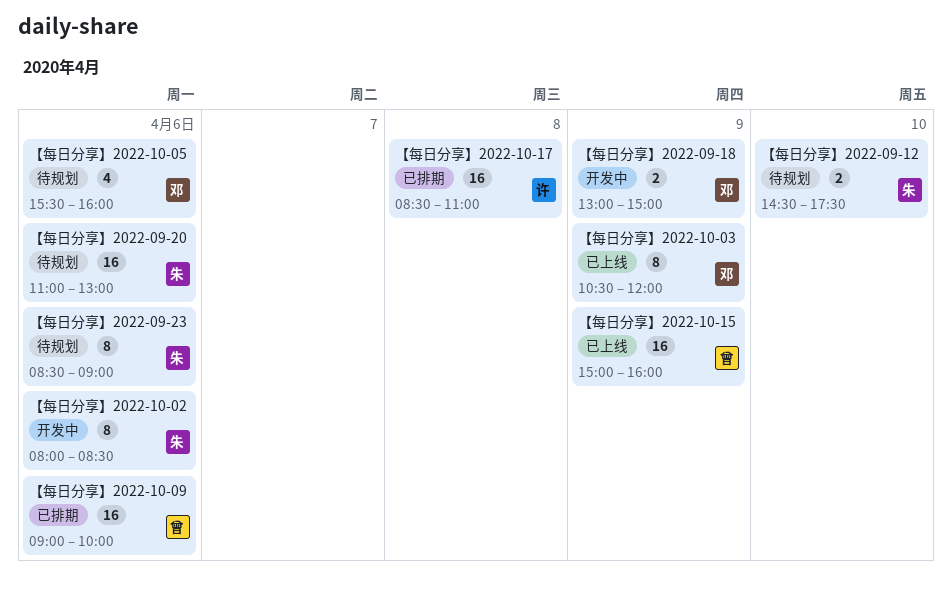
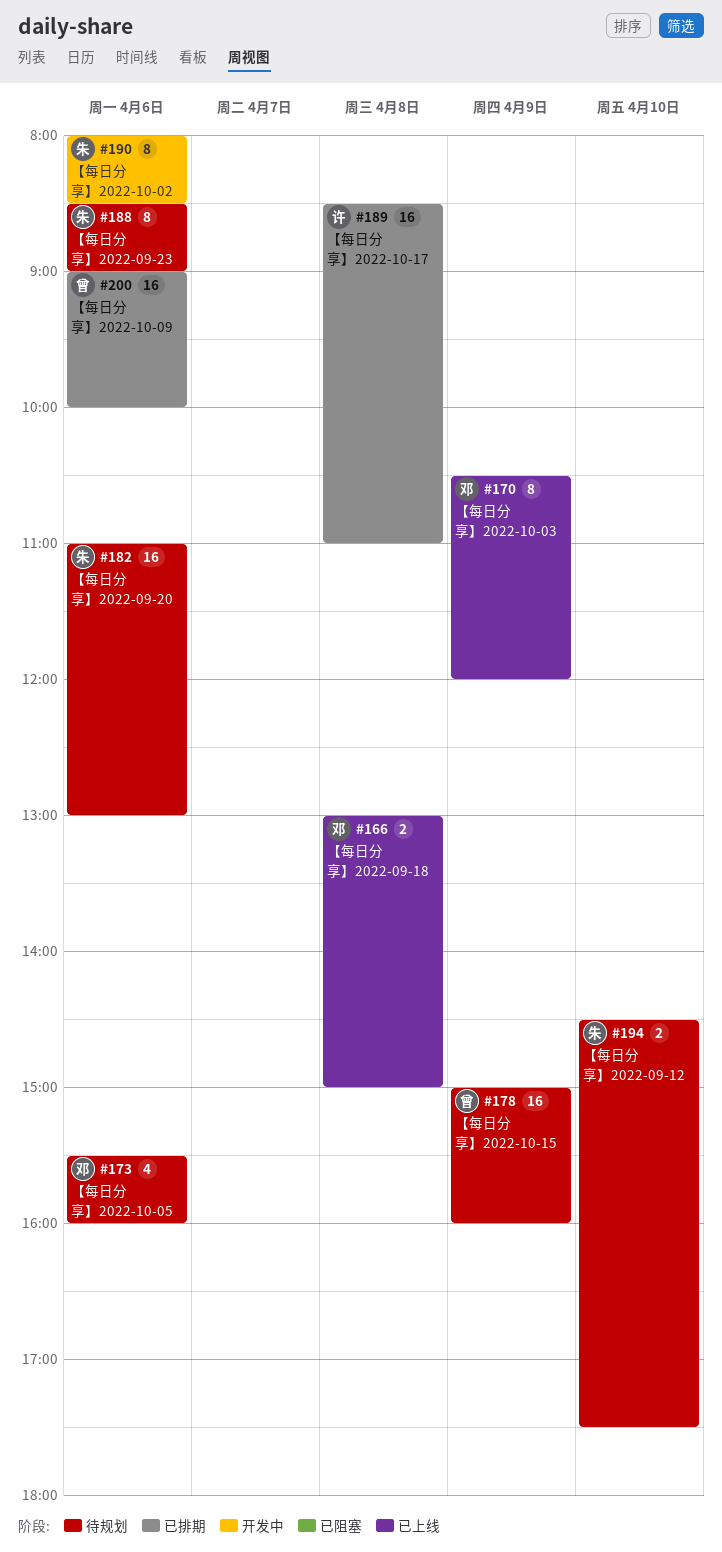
【每日分享】2022-09-18, status: 开发中 -> 已上线
【每日分享】2022-09-18, day: Apr 9 -> Apr 8
【每日分享】2022-10-15, status: 已上线 -> 待规划

